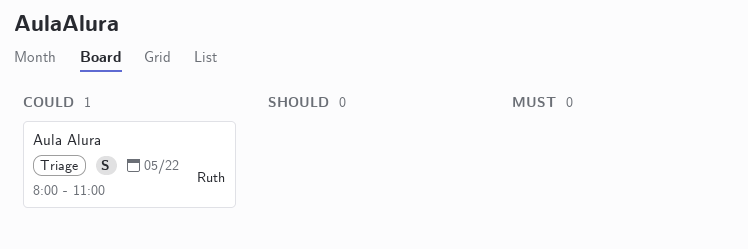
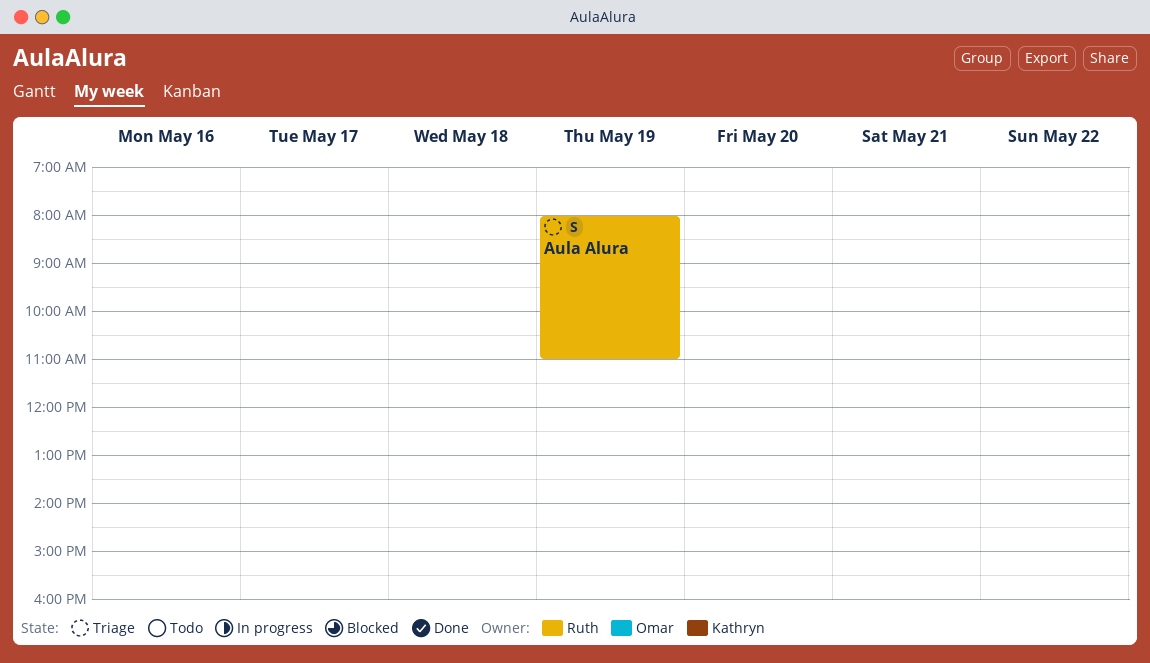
Aula Alura, day: May 22 -> May 19

